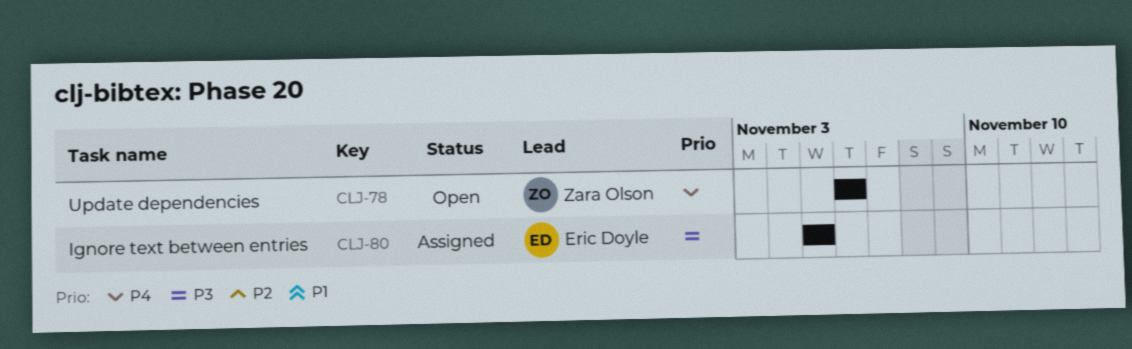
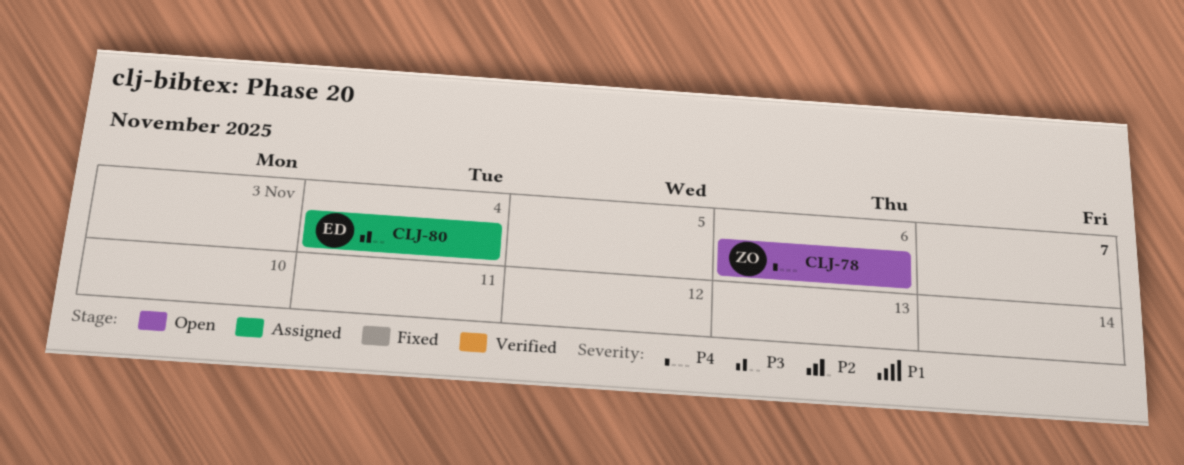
CLJ-80, start: Nov 5 -> Nov 4
CLJ-80, due: Nov 5 -> Nov 4

